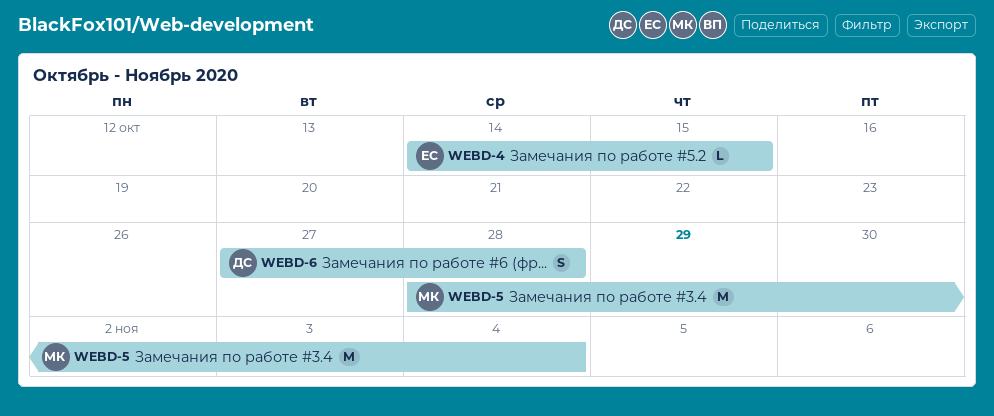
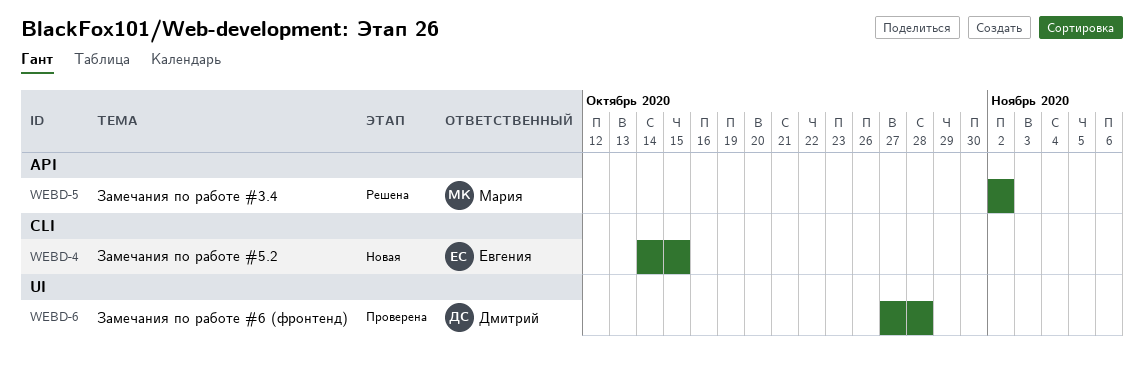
WEBD-5, start: Oct 28 -> Nov 2
WEBD-5, due: Nov 4 -> Nov 2

